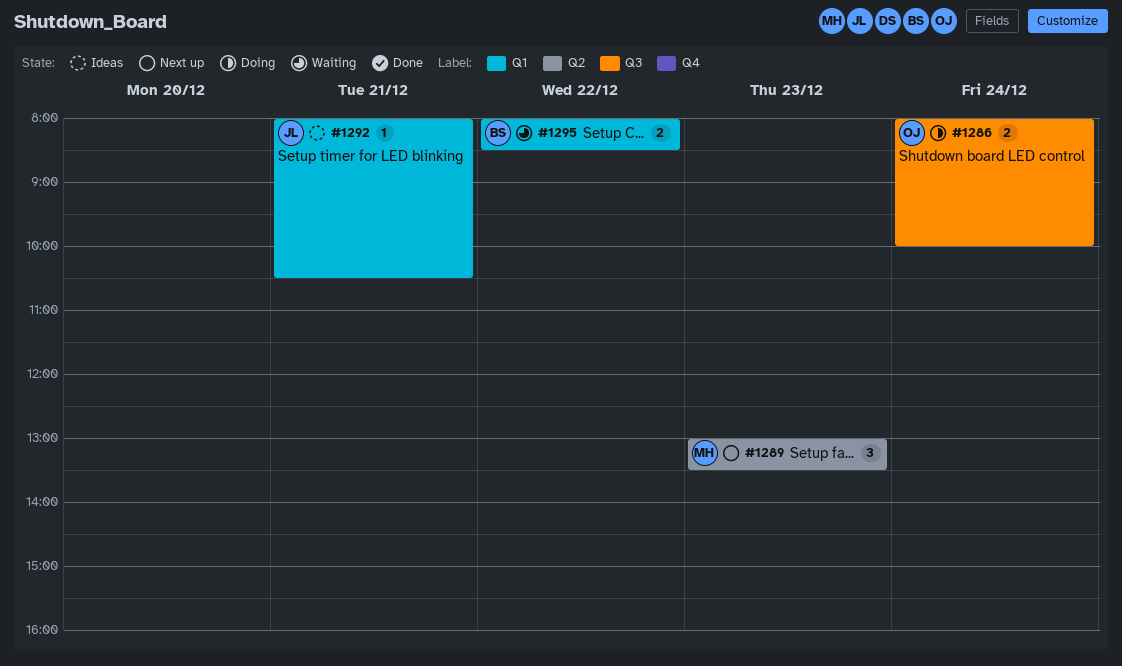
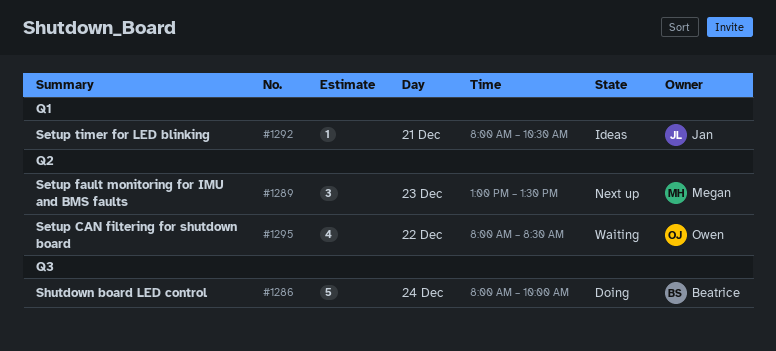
#1286, owner: Owen -> Beatrice
#1286, estimate: 2 -> 5
#1295, owner: Beatrice -> Owen
#1295, label: Q1 -> Q2
#1295, estimate: 2 -> 4

